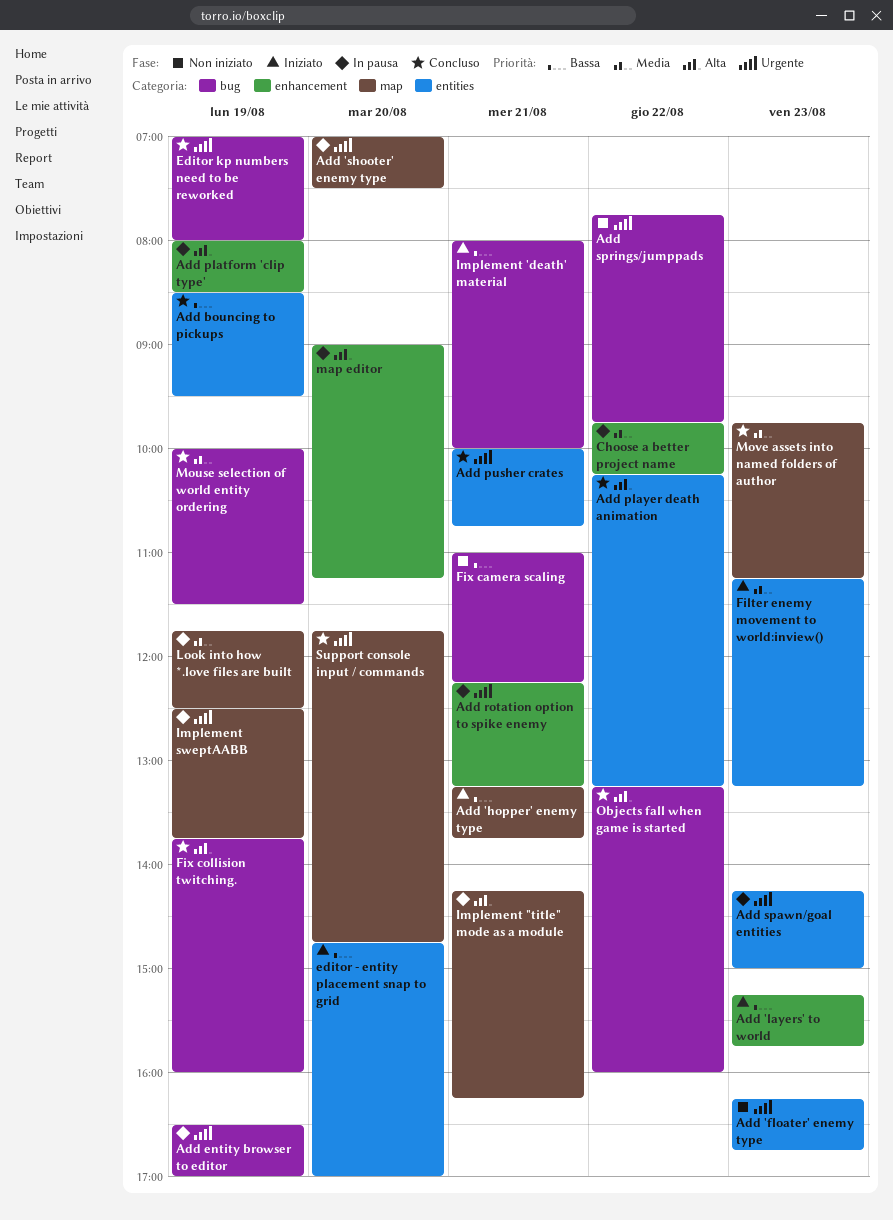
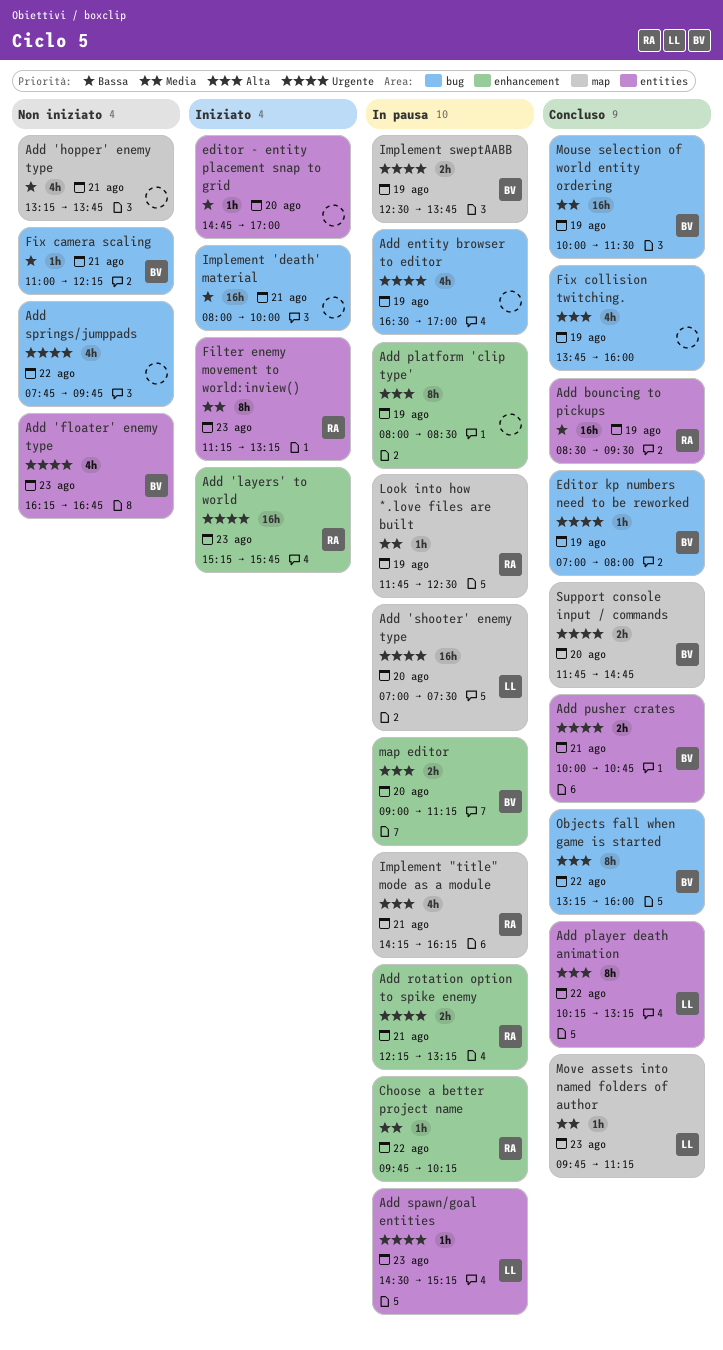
Add 'hopper' enemy type, status: Iniziato -> Non iniziato
Add 'layers' to world, priority: Bassa -> Urgente
Add spawn/goal entities, begins: 14:15 -> 14:30
Add spawn/goal entities, ends: 15:00 -> 15:15

